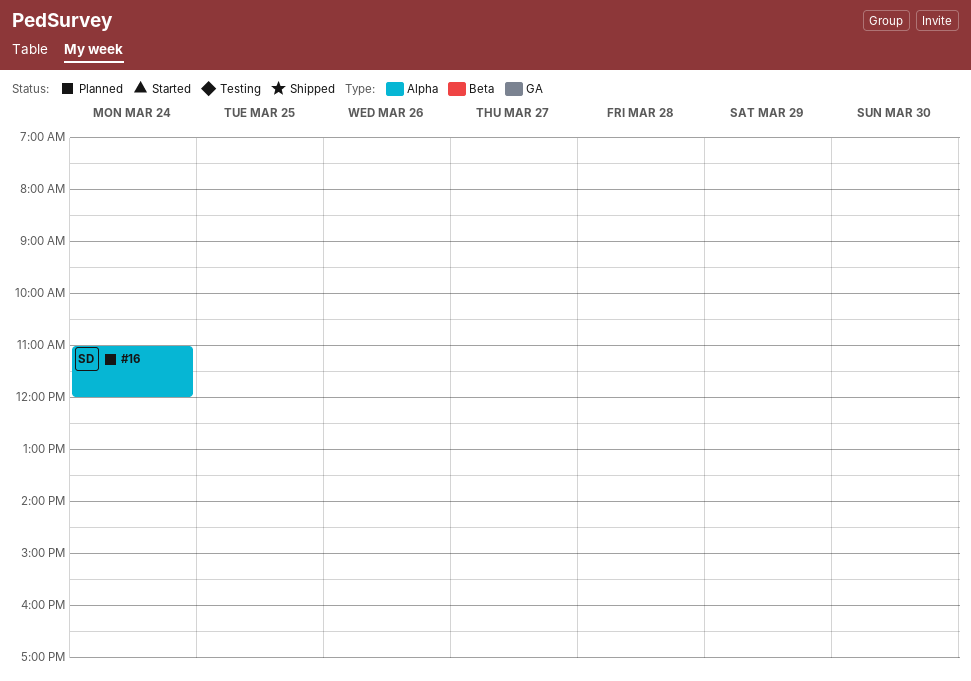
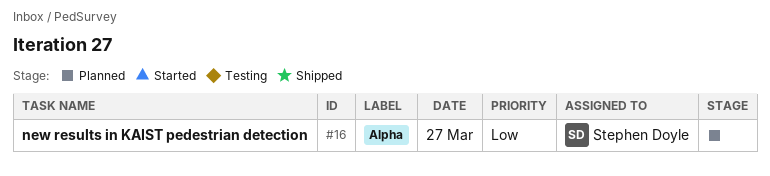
#16, day: Mar 24 -> Mar 27

